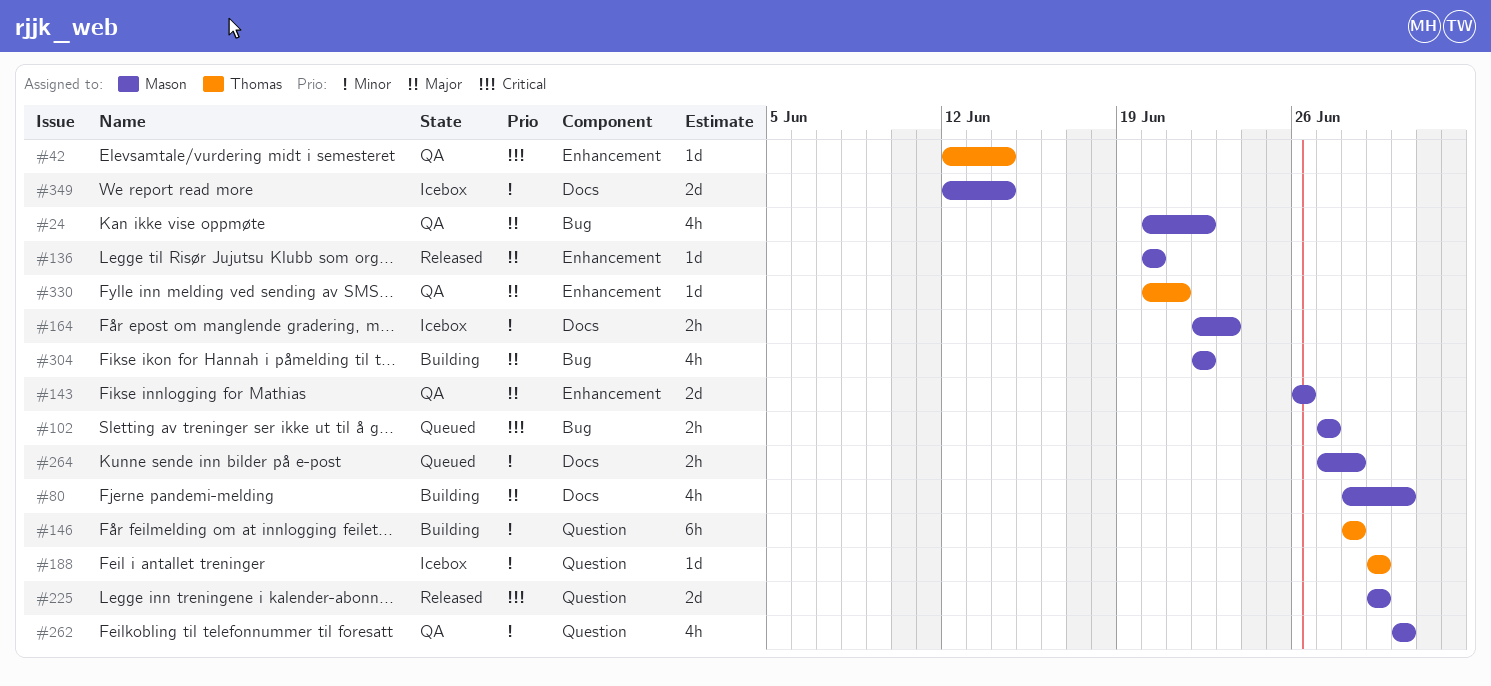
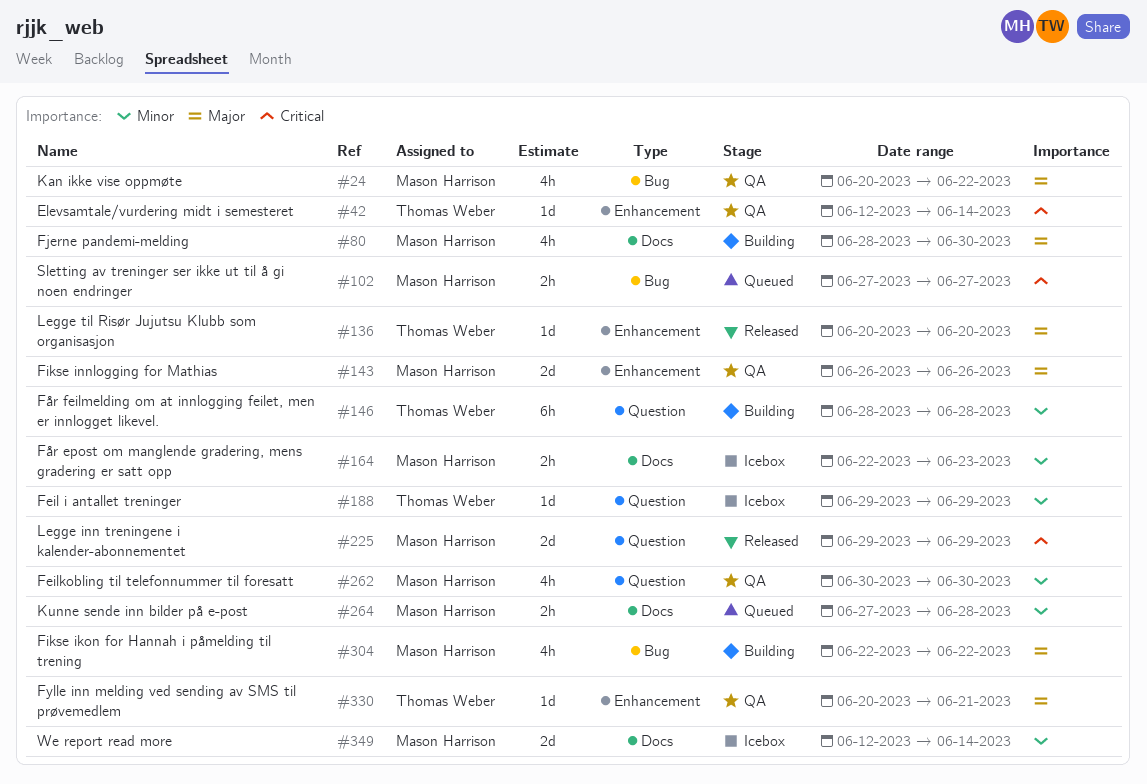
#136, owner: Mason Harrison -> Thomas Weber

